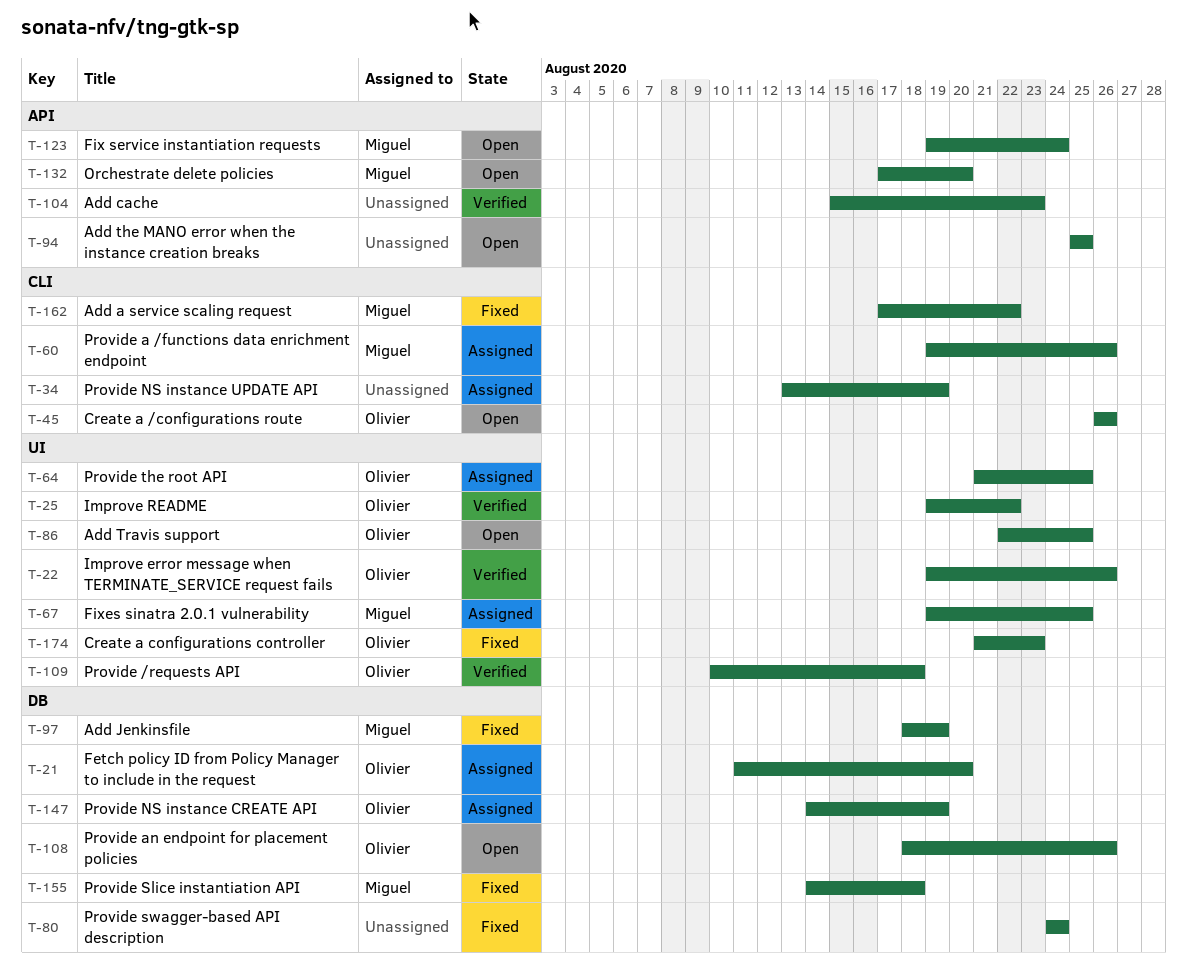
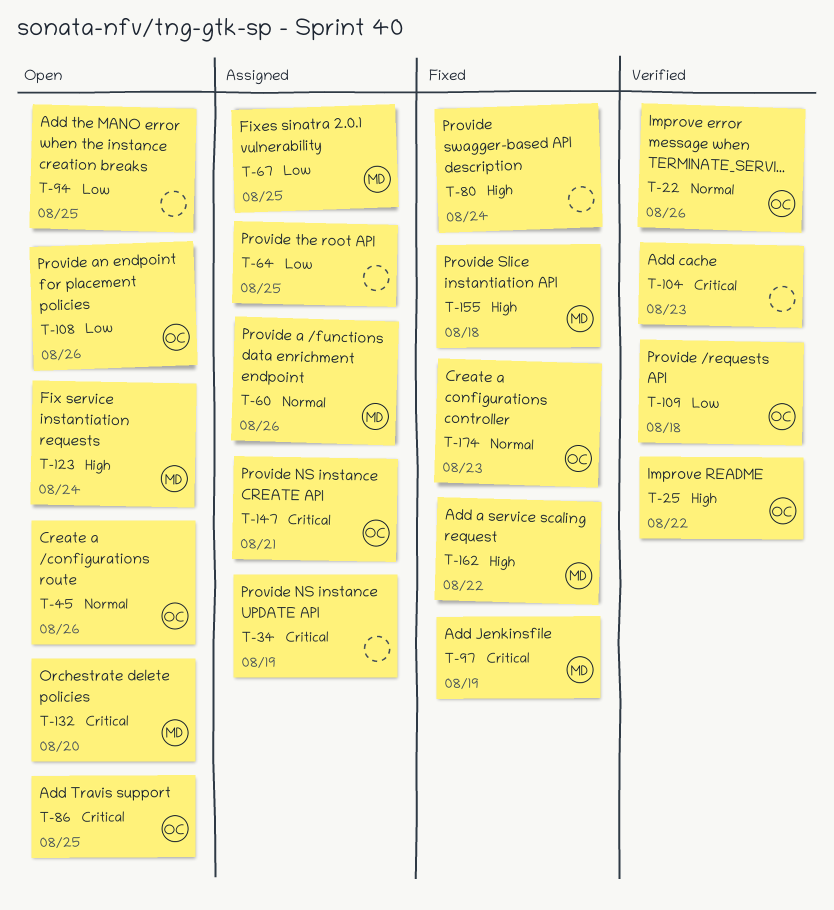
T-21: present -> none
T-64, owner: Olivier -> none
T-147, due: Aug 19 -> Aug 21

